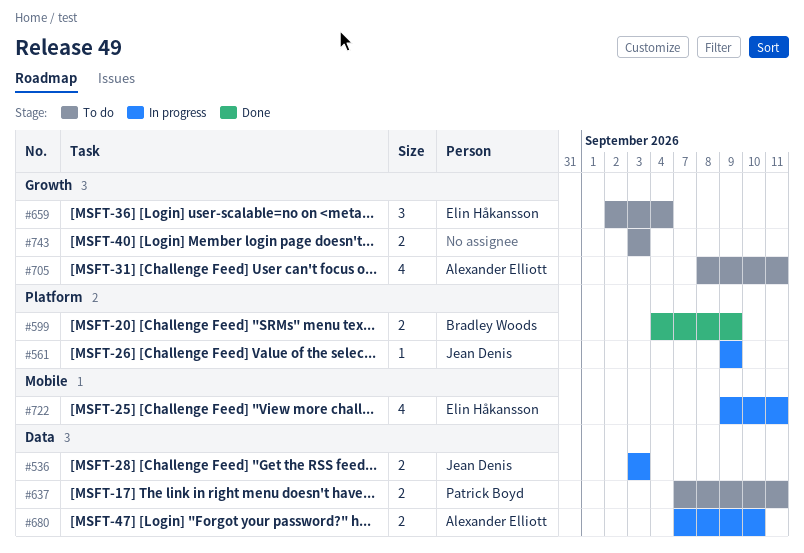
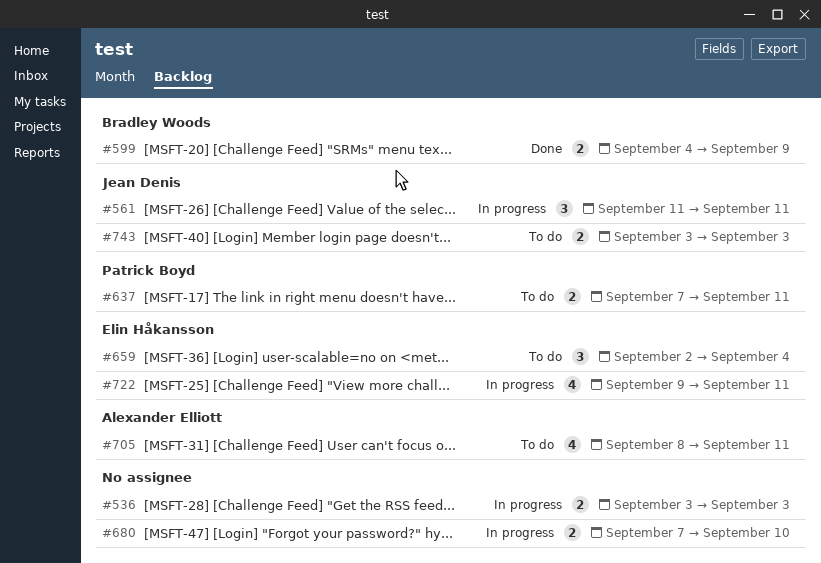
#536, owner: Jean Denis -> none
#561, estimate: 1 -> 3
#561, start: Sep 9 -> Sep 11
#561, due: Sep 9 -> Sep 11
#680, owner: Alexander Elliott -> none
#743, owner: none -> Jean Denis

